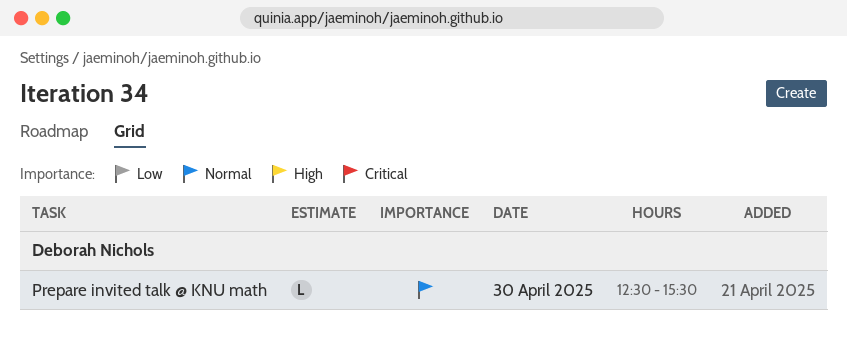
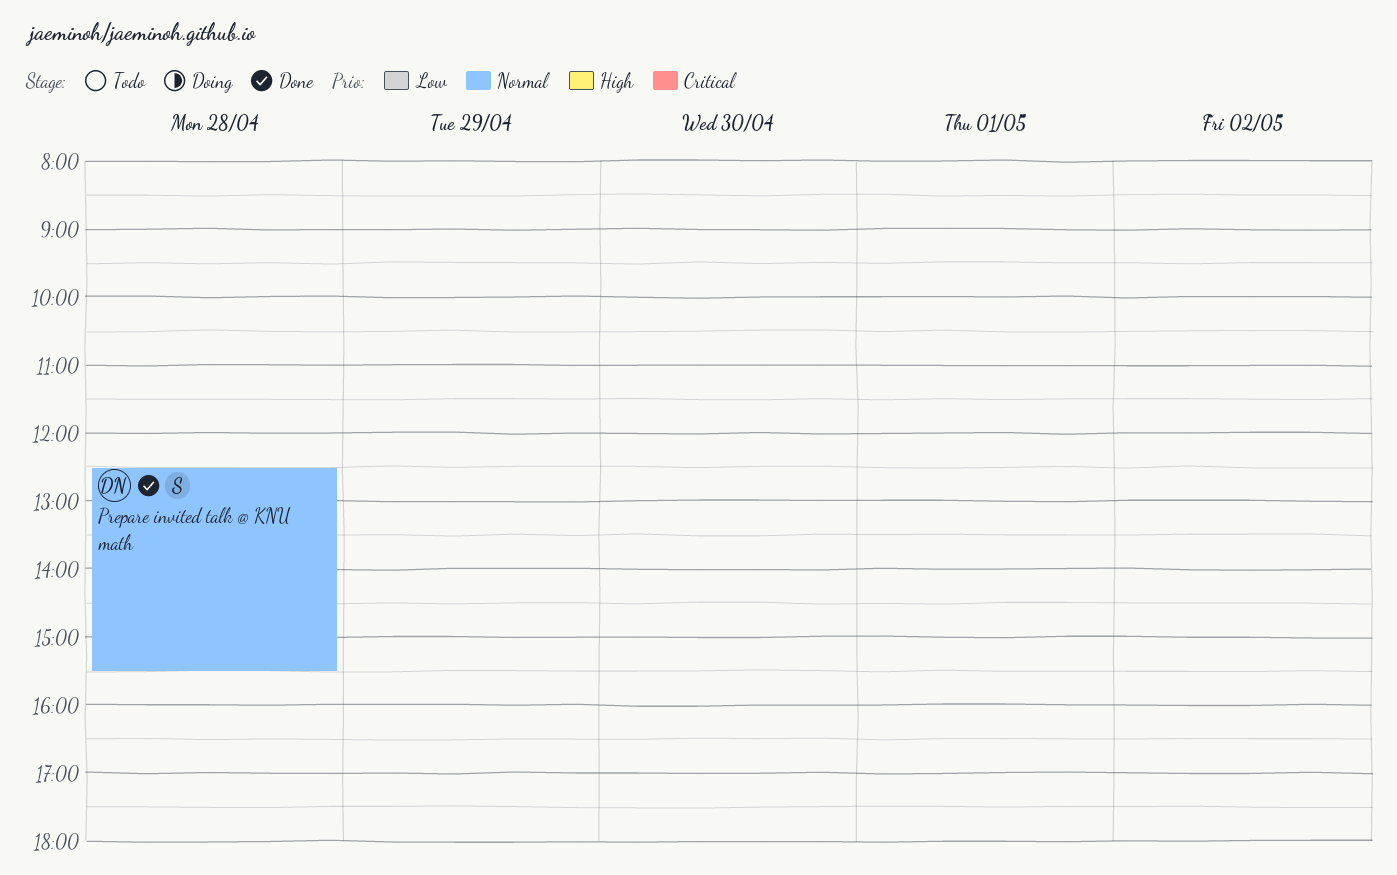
Prepare invited talk @ KNU math, estimate: L -> S
Prepare invited talk @ KNU math, day: Apr 30 -> Apr 28

